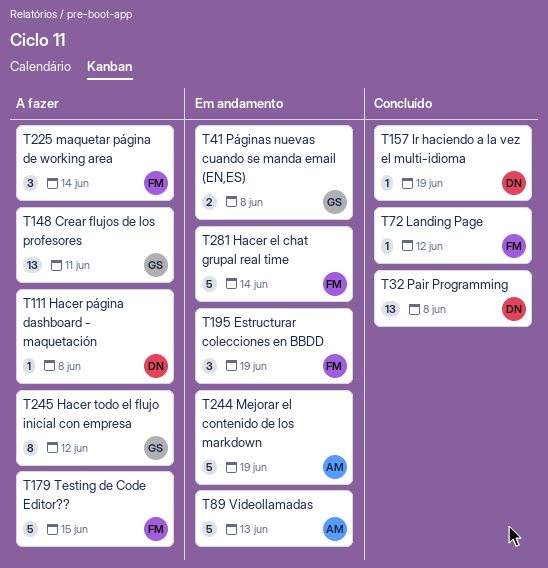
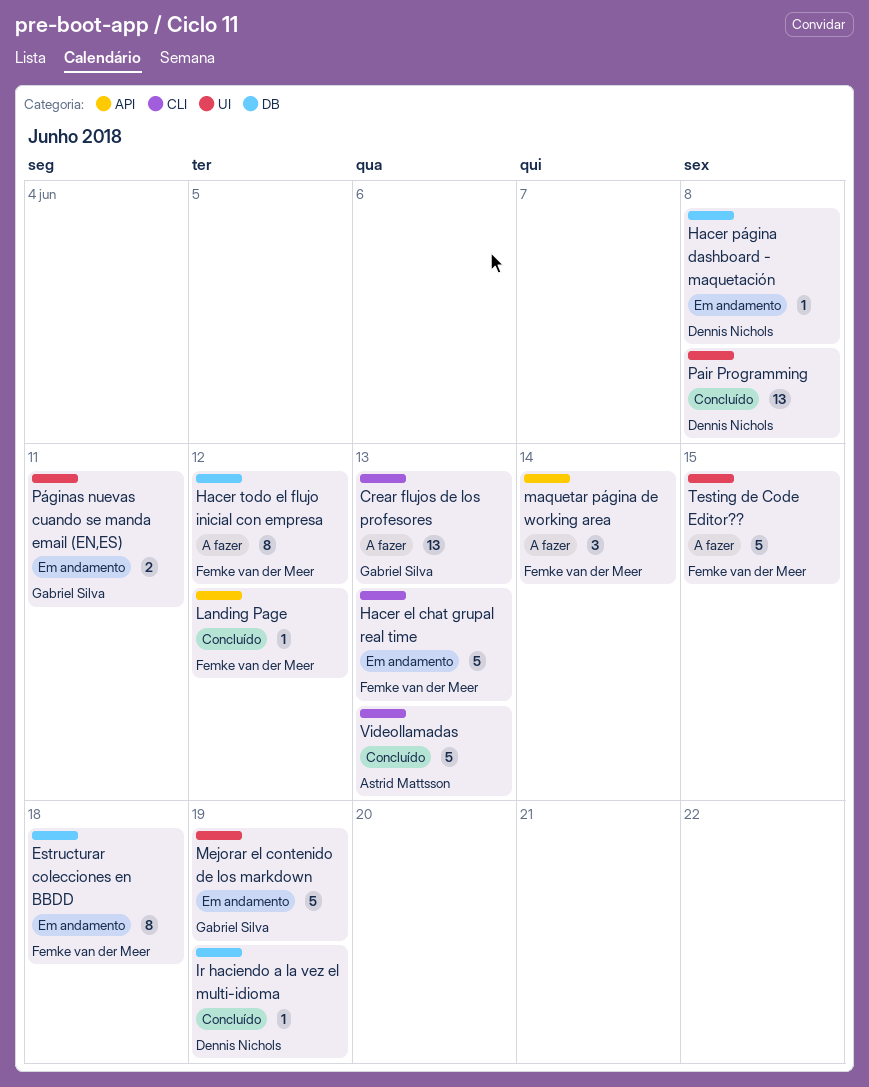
Crear flujos de los profesores, due: Jun 11 -> Jun 13
Estructurar colecciones en BBDD, estimate: 3 -> 8
Estructurar colecciones en BBDD, due: Jun 19 -> Jun 18
Hacer el chat grupal real time, due: Jun 14 -> Jun 13
Hacer página dashboard - maquetación, status: A fazer -> Em andamento
Hacer todo el flujo inicial con empresa, owner: Gabriel Silva -> Femke van der Meer
Mejorar el contenido de los markdown, owner: Astrid Mattsson -> Gabriel Silva
Páginas nuevas cuando se manda email (EN,ES), due: Jun 8 -> Jun 11
Videollamadas, status: Em andamento -> Concluído

